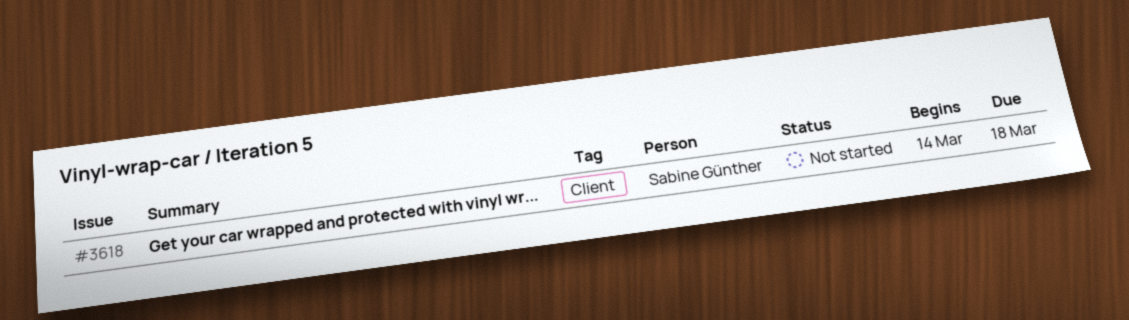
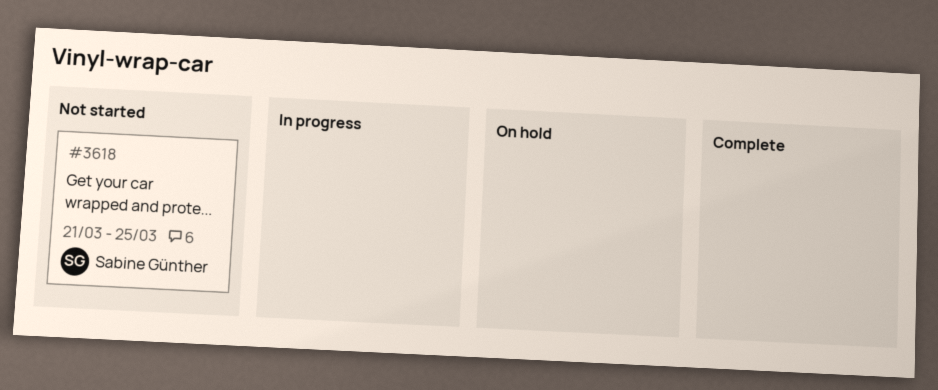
#3618, start: Mar 14 -> Mar 21
#3618, due: Mar 18 -> Mar 25

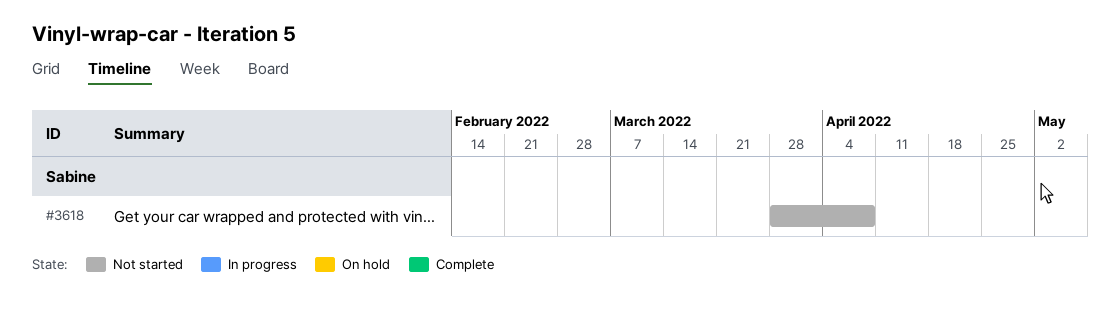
#3618, start: Mar 21 -> Mar 28
#3618, due: Mar 25 -> Apr 8

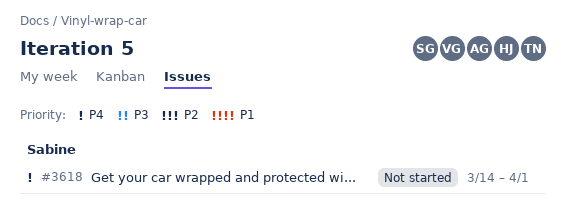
#3618, start: Mar 28 -> Mar 14
#3618, due: Apr 8 -> Apr 1

